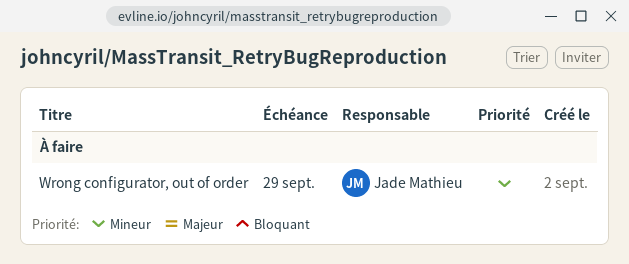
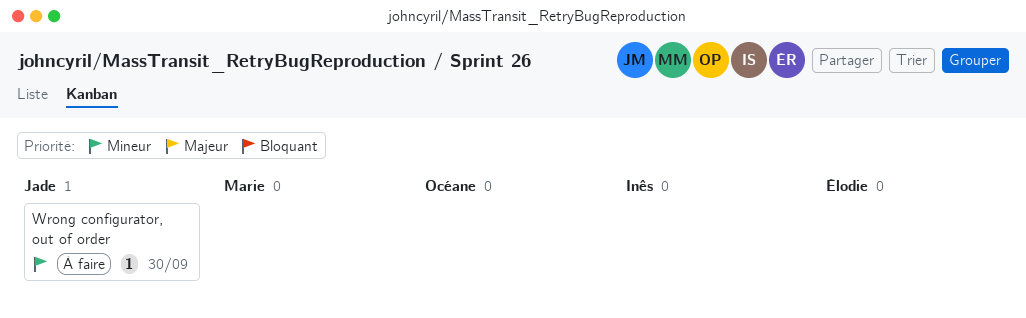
Wrong configurator, out of order, due: Sep 29 -> Sep 30

